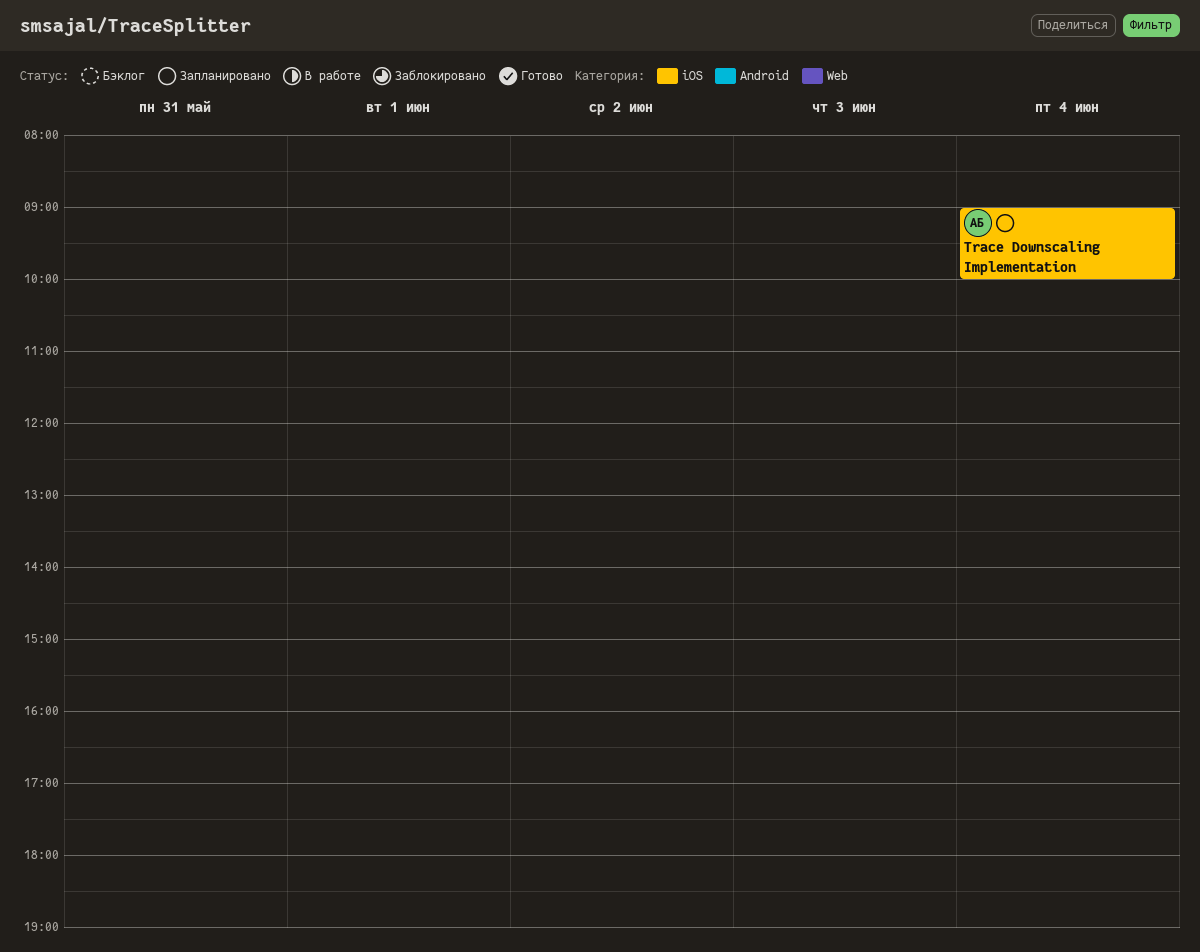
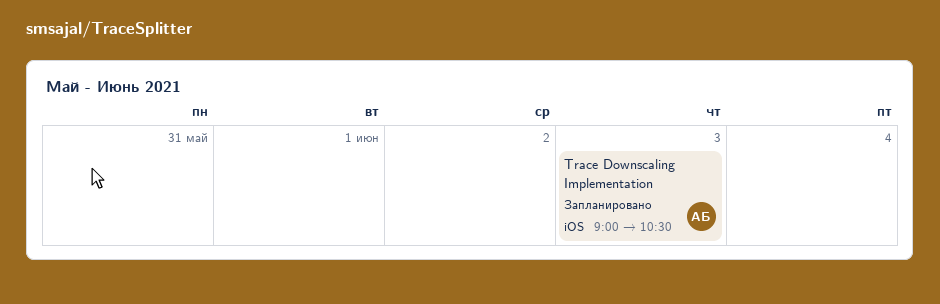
Trace Downscaling Implementation, day: Jun 4 -> Jun 3
Trace Downscaling Implementation, ends: 10:00 -> 10:30

